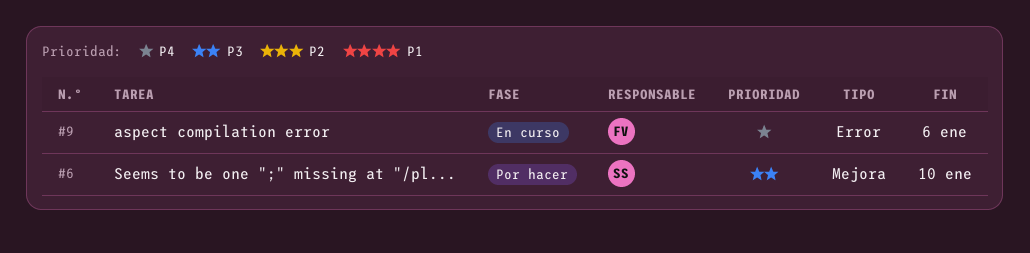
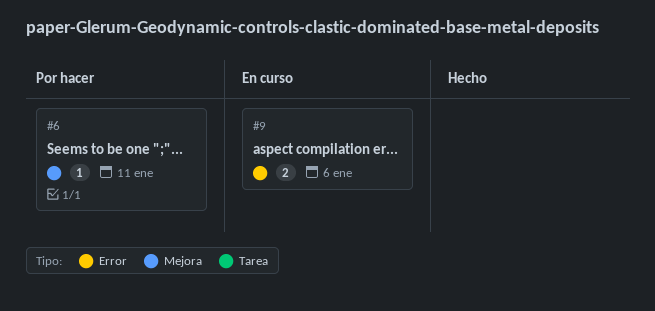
#6, due: Jan 10 -> Jan 11

